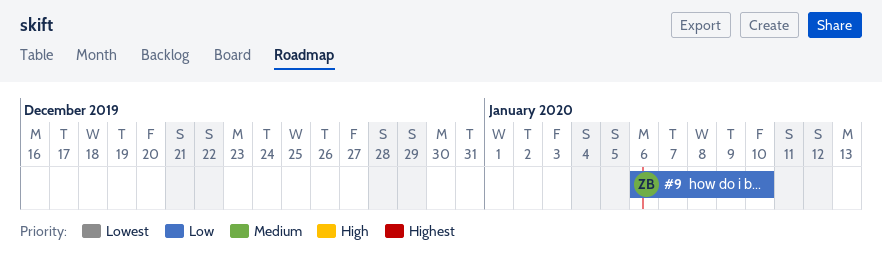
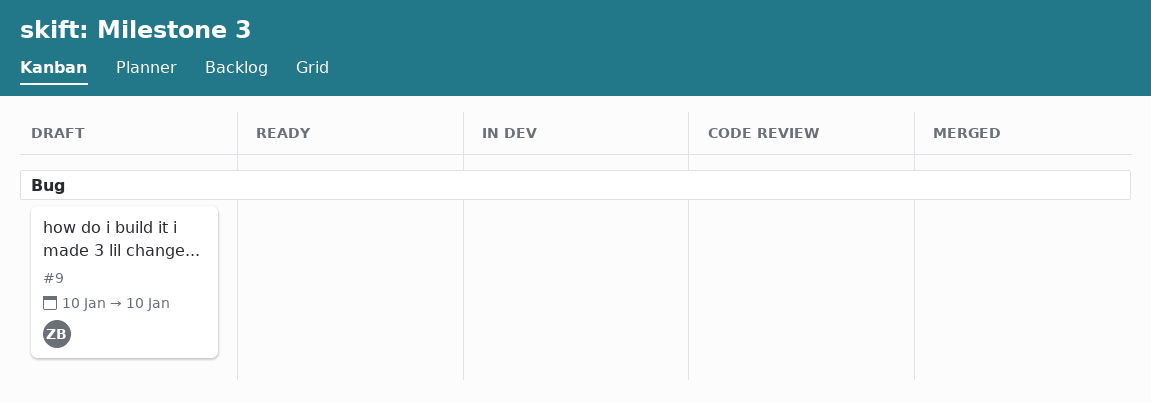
#9, start: Jan 6 -> Jan 10

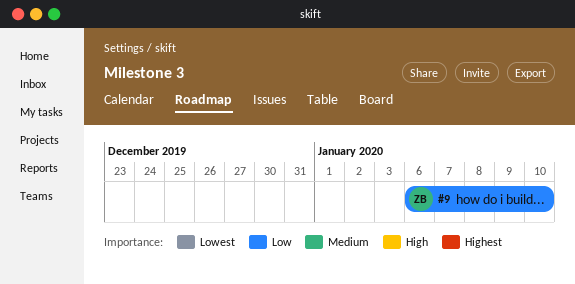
#9, start: Jan 10 -> Jan 6

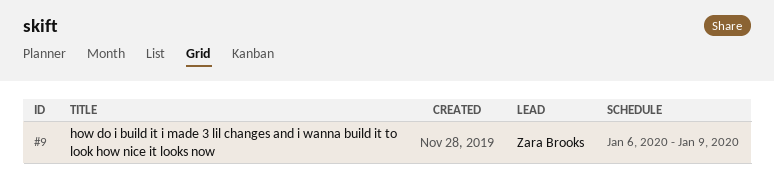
#9, due: Jan 10 -> Jan 9

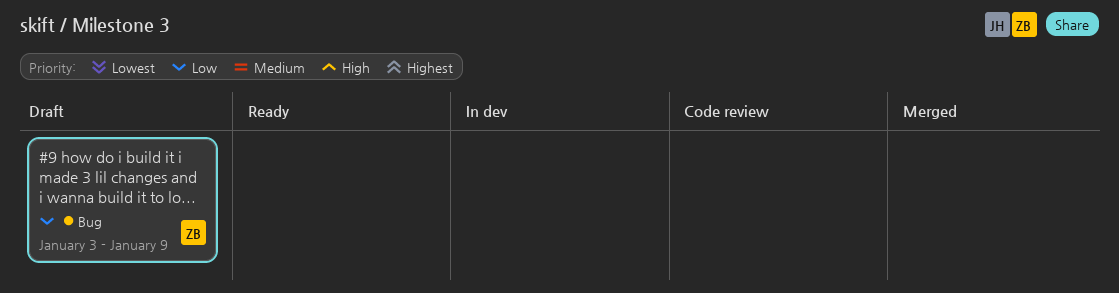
#9, start: Jan 6 -> Jan 3

